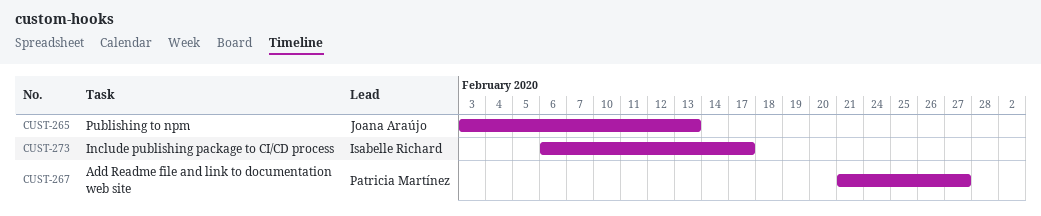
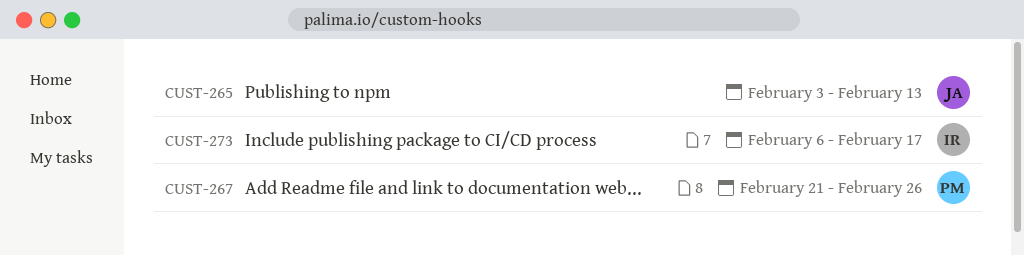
CUST-267, due: Feb 27 -> Feb 26

